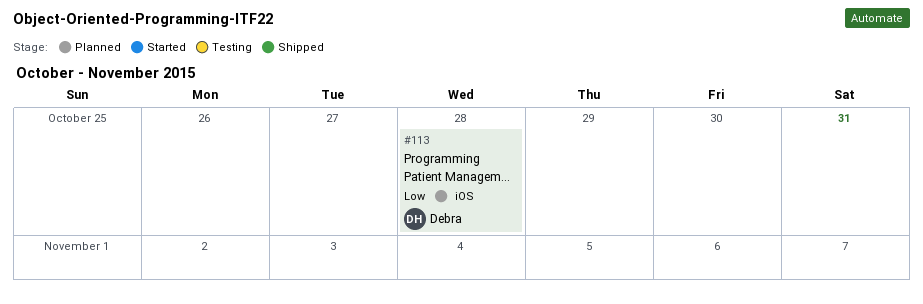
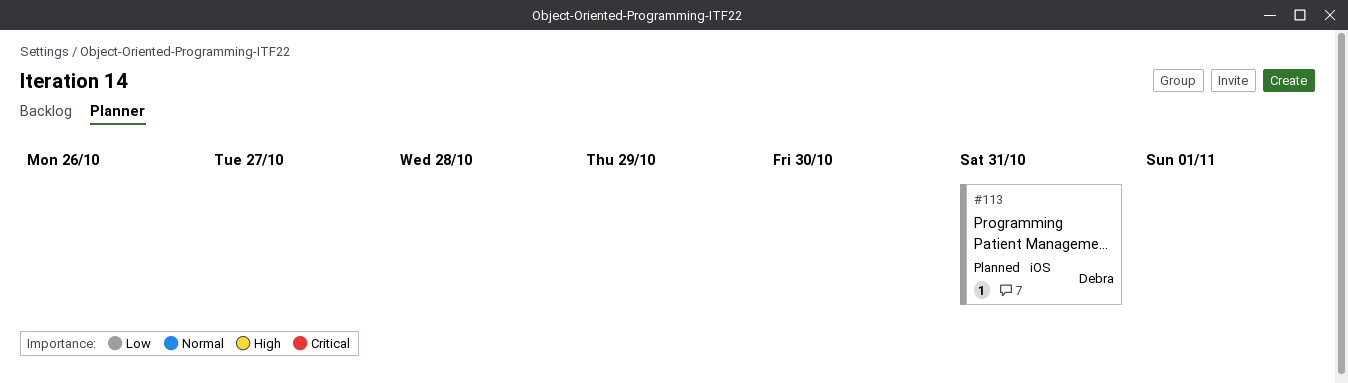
#113, due: Oct 28 -> Oct 31

